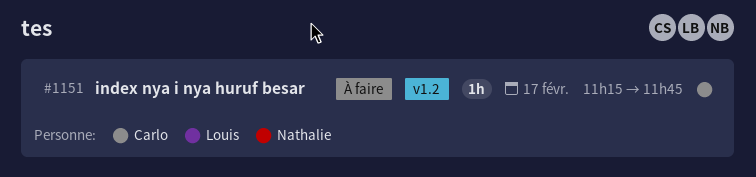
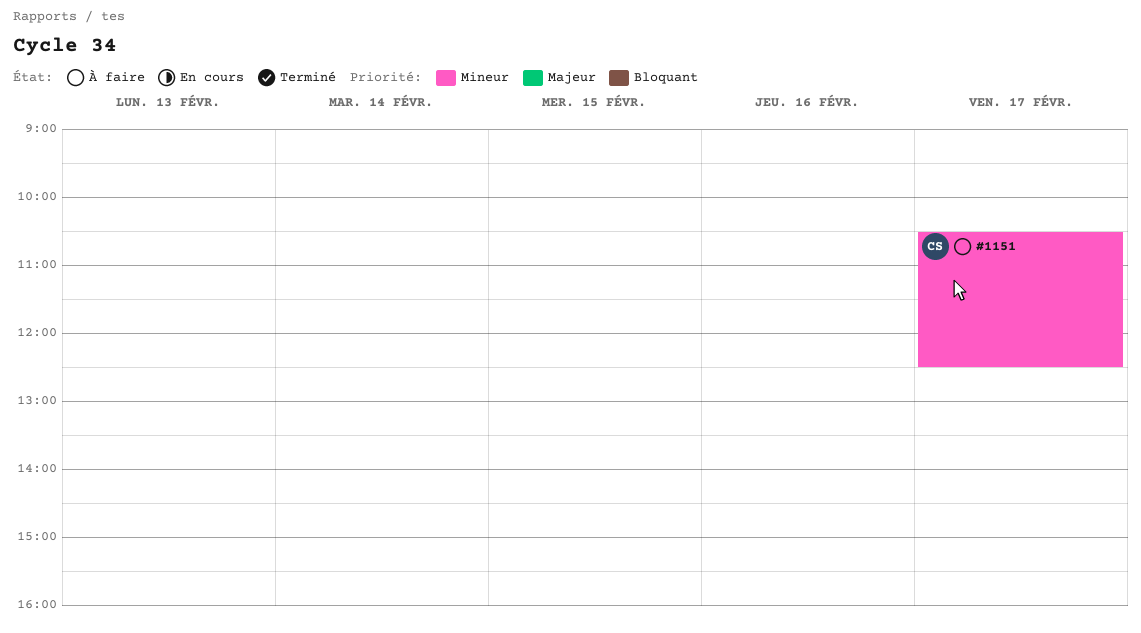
#1151, begins: 11:15 -> 10:30
#1151, ends: 11:45 -> 12:30

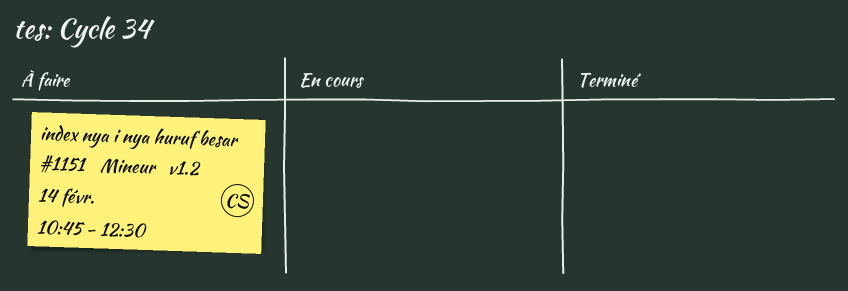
#1151, day: Feb 17 -> Feb 14
#1151, begins: 10:30 -> 10:45

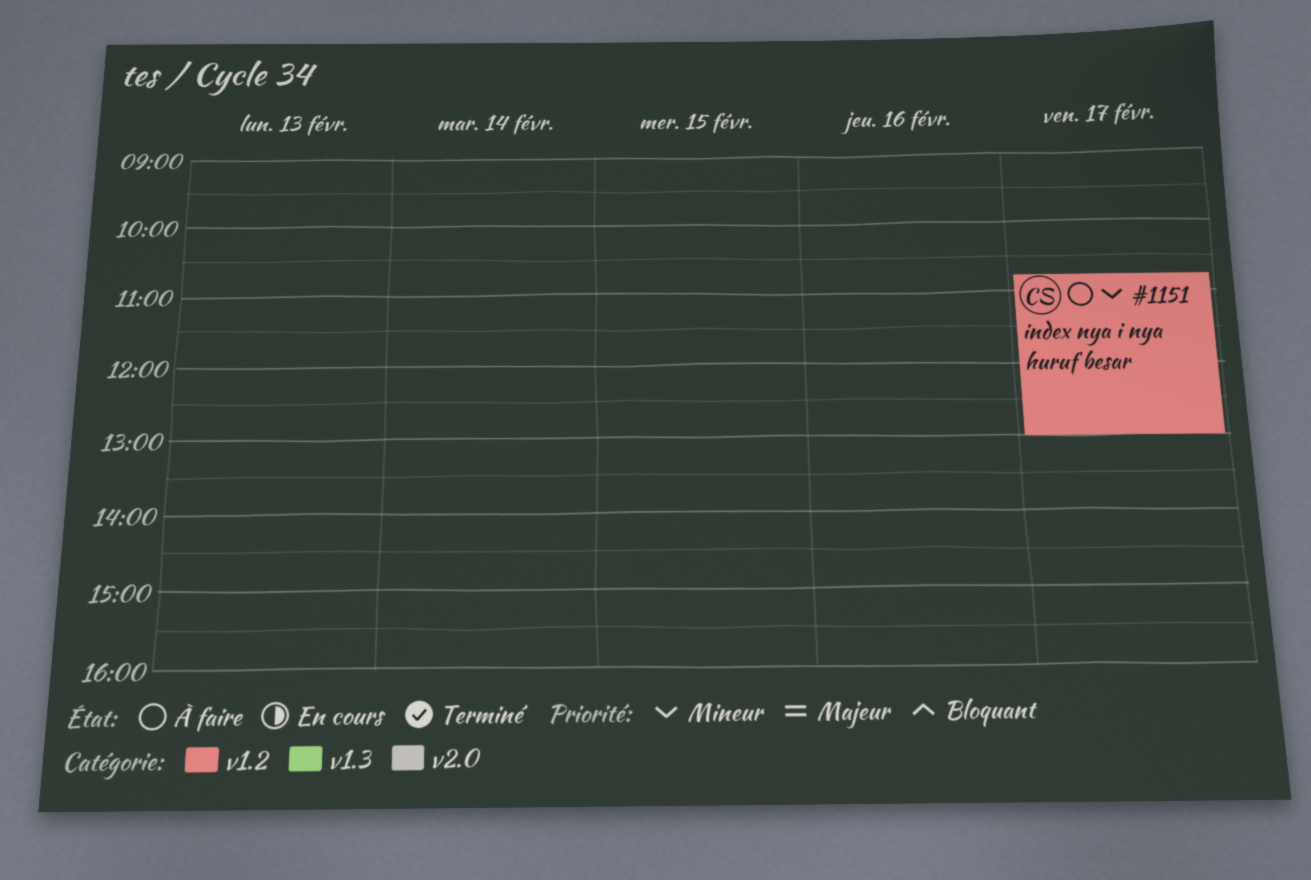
#1151, day: Feb 14 -> Feb 17
#1151, ends: 12:30 -> 13:00

